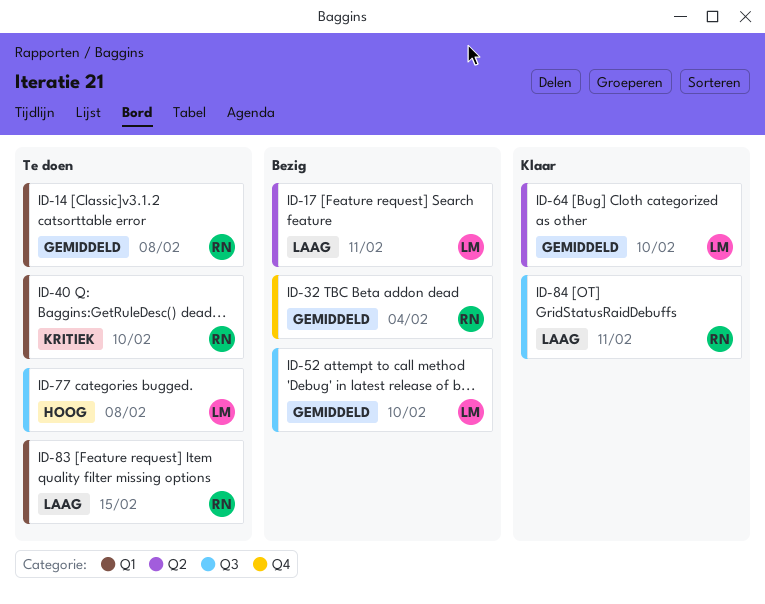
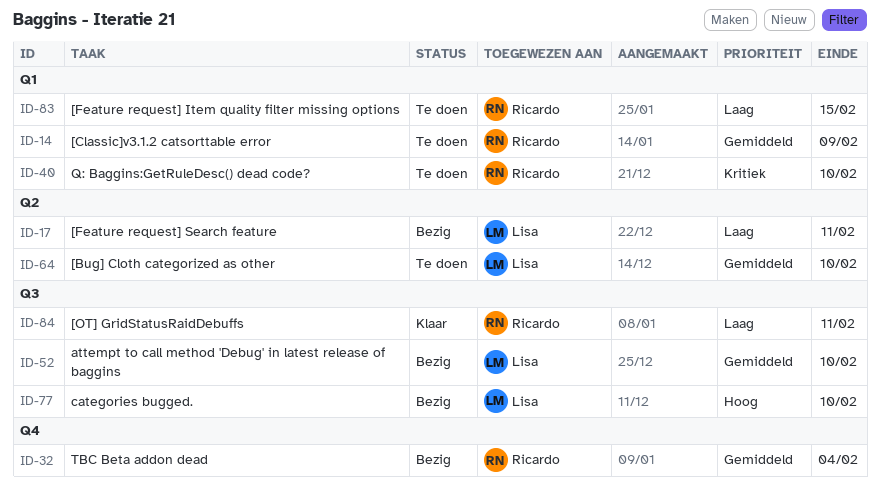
ID-14, due: Feb 8 -> Feb 9
ID-64, status: Klaar -> Te doen
ID-77, status: Te doen -> Bezig
ID-77, due: Feb 8 -> Feb 10

